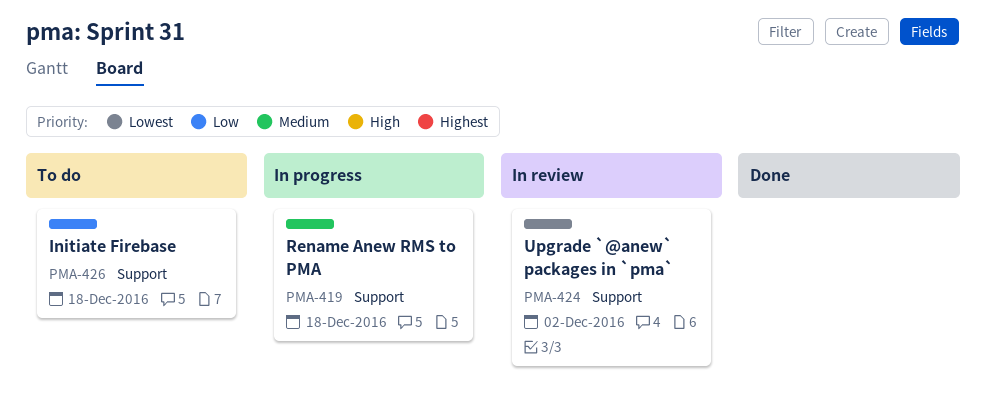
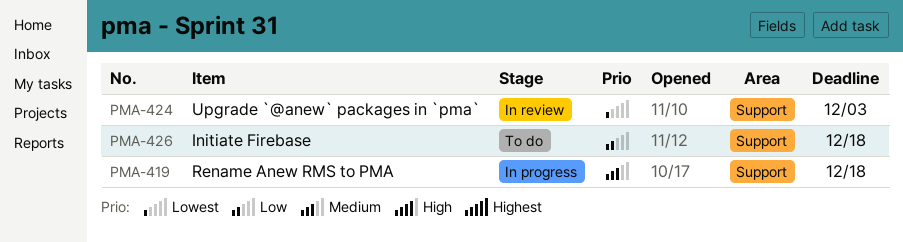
PMA-424, due: Dec 2 -> Dec 3

